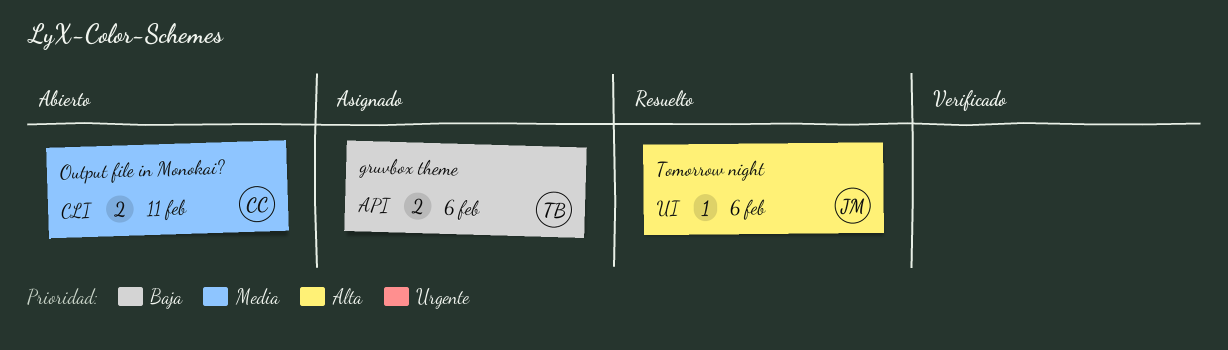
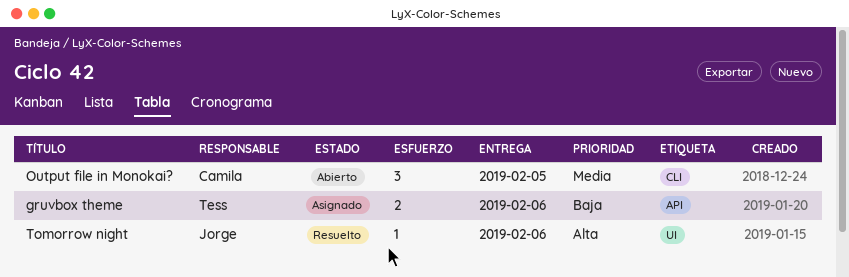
Output file in Monokai?, estimate: 2 -> 3
Output file in Monokai?, due: Feb 11 -> Feb 5

